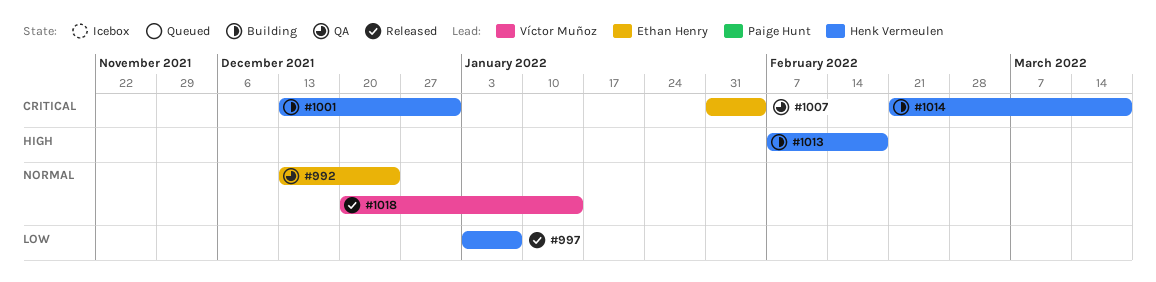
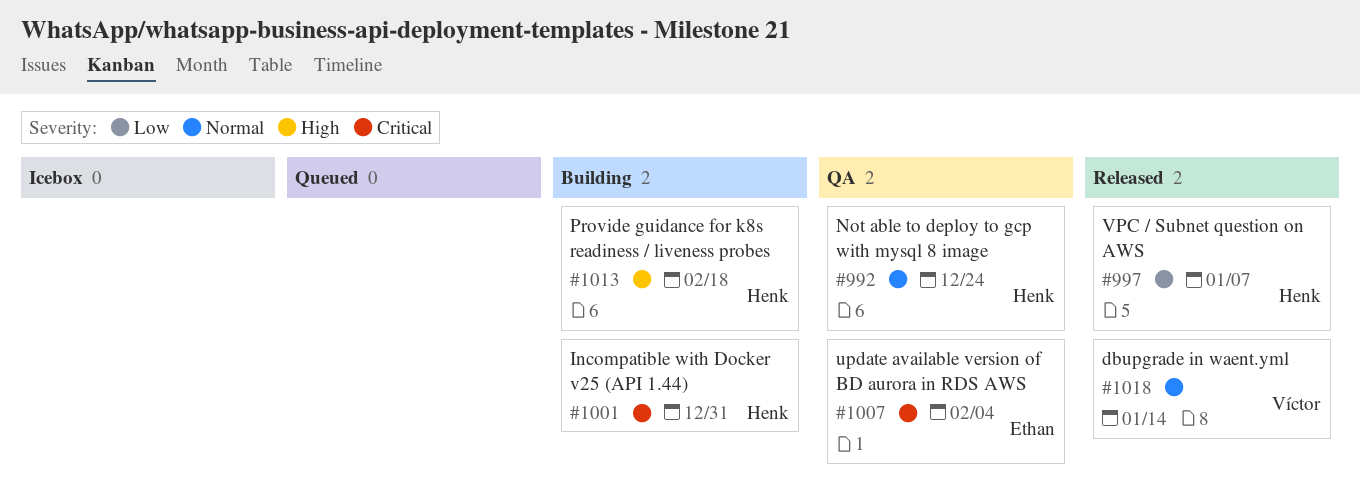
#992, owner: Ethan Henry -> Henk Vermeulen
#1014: present -> none

